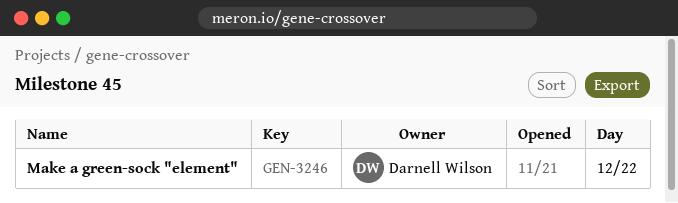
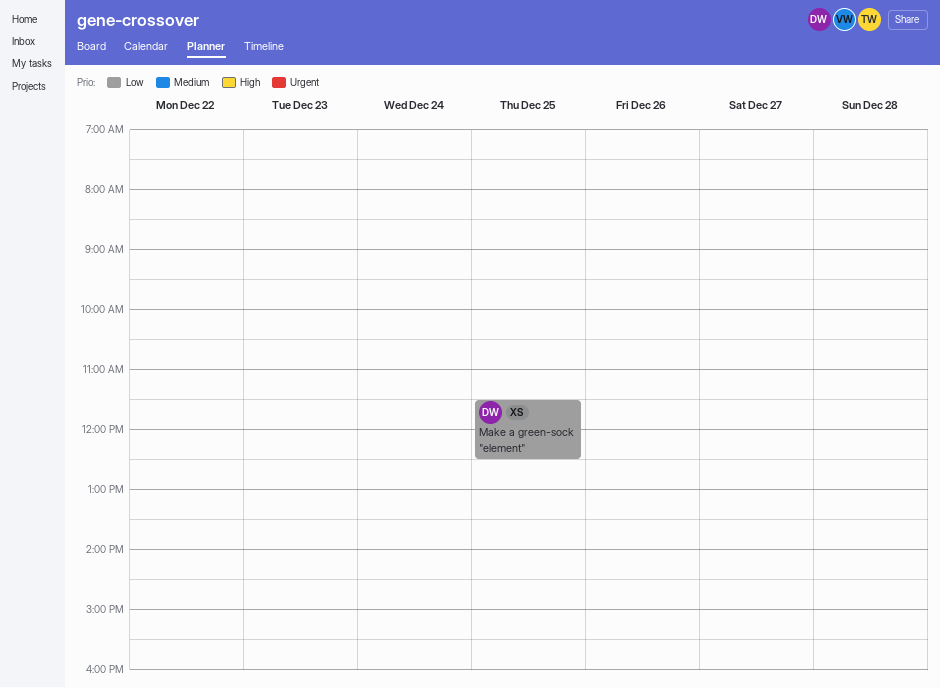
Make a green-sock "element", day: Dec 22 -> Dec 25

